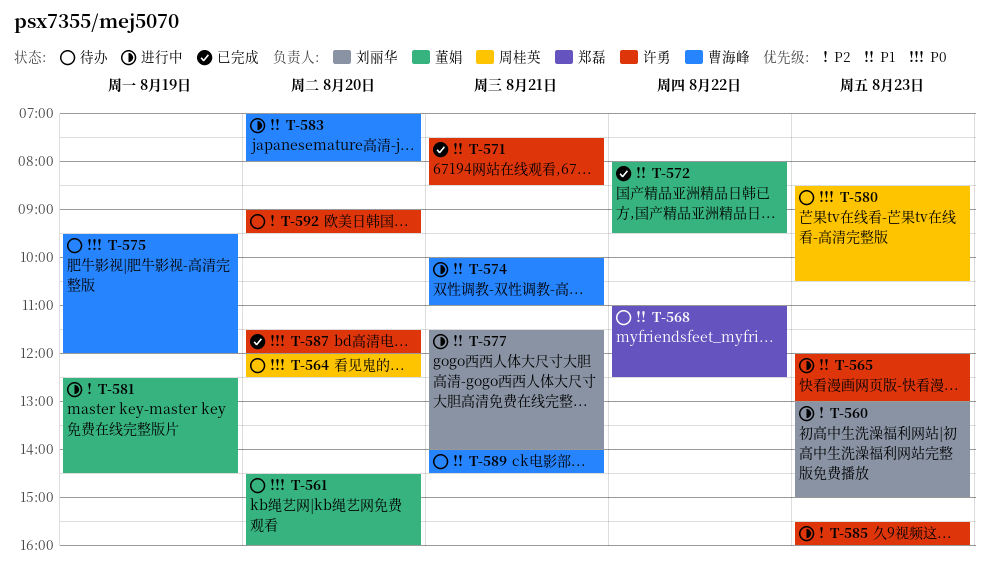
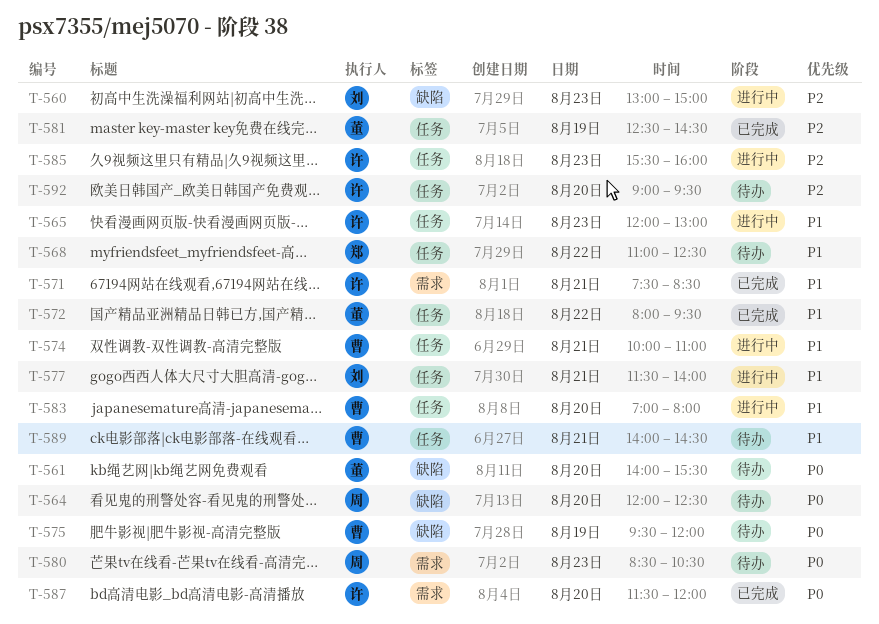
T-561, begins: 14:30 -> 14:00
T-561, ends: 16:00 -> 15:30
T-581, status: 进行中 -> 已完成

